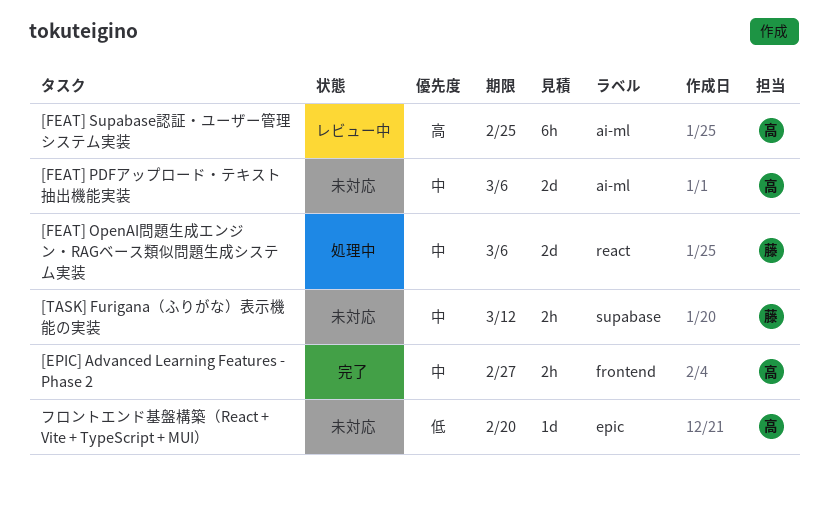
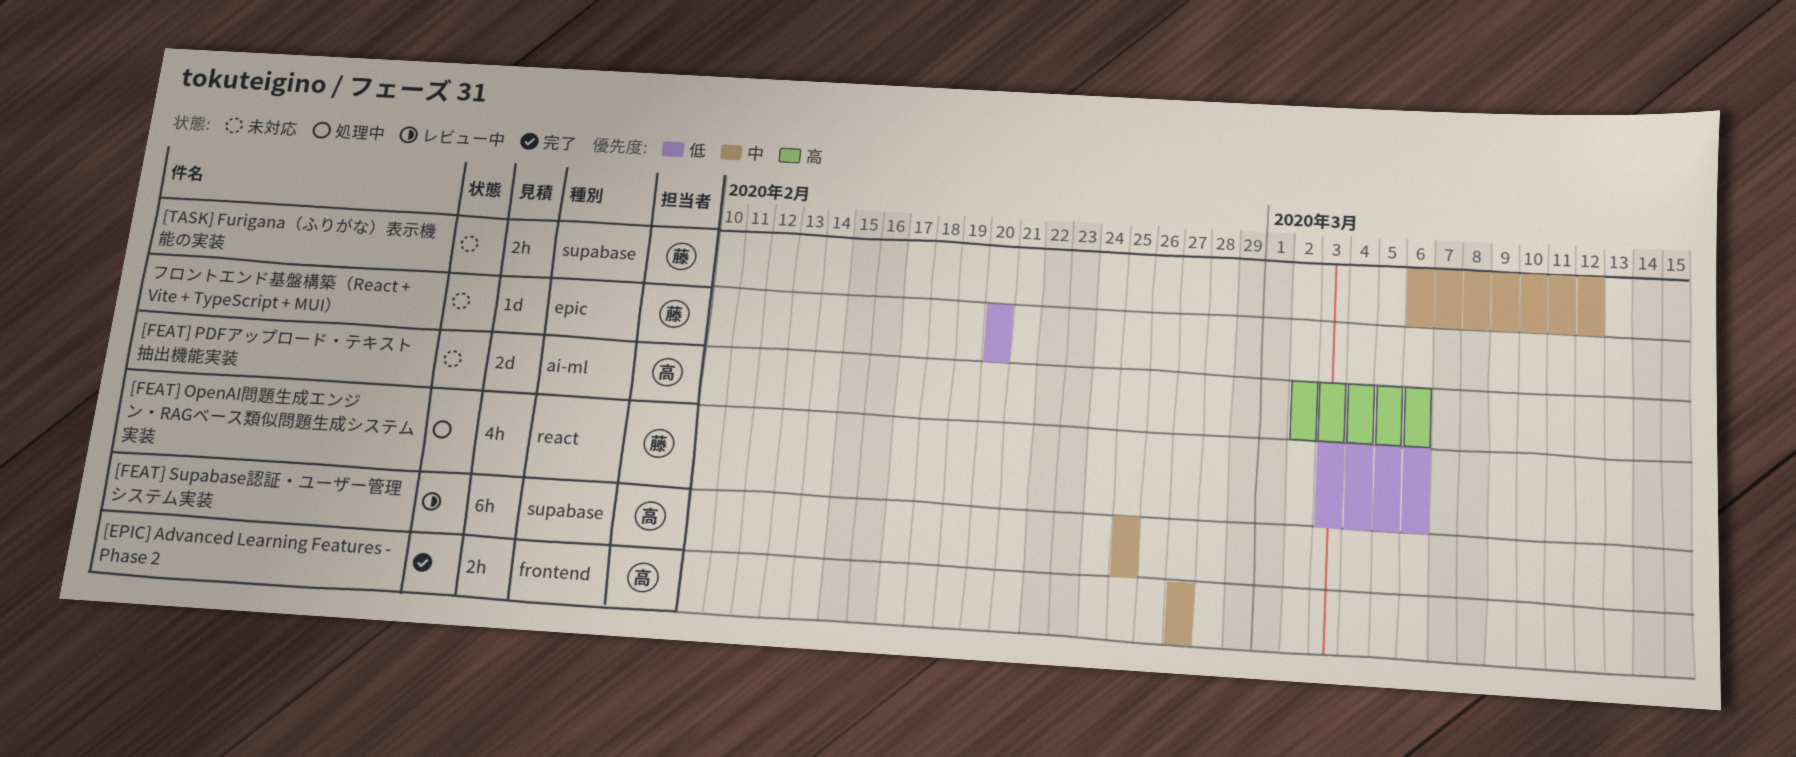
[FEAT] OpenAI問題生成エンジン・RAGベース類似問題生成システム実装, priority: 中 -> 低
[FEAT] OpenAI問題生成エンジン・RAGベース類似問題生成システム実装, estimate: 2d -> 4h
[FEAT] PDFアップロード・テキスト抽出機能実装, priority: 中 -> 高
[FEAT] Supabase認証・ユーザー管理システム実装, priority: 高 -> 中
[FEAT] Supabase認証・ユーザー管理システム実装, label: ai-ml -> supabase
フロントエンド基盤構築（React + Vite + TypeScript + MUI）, owner: 高 -> 藤

